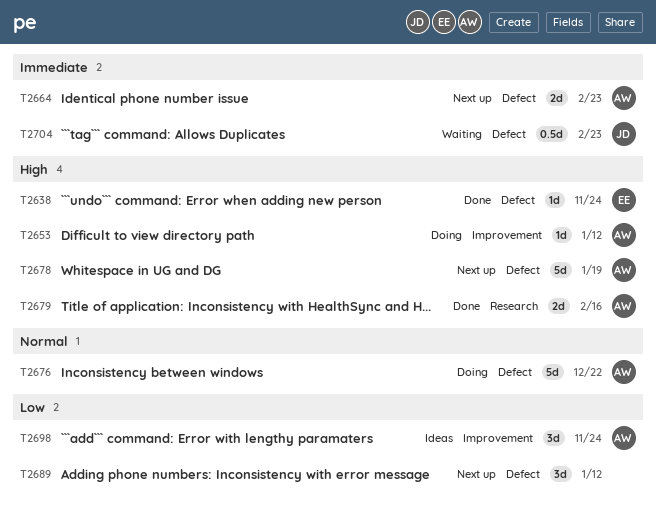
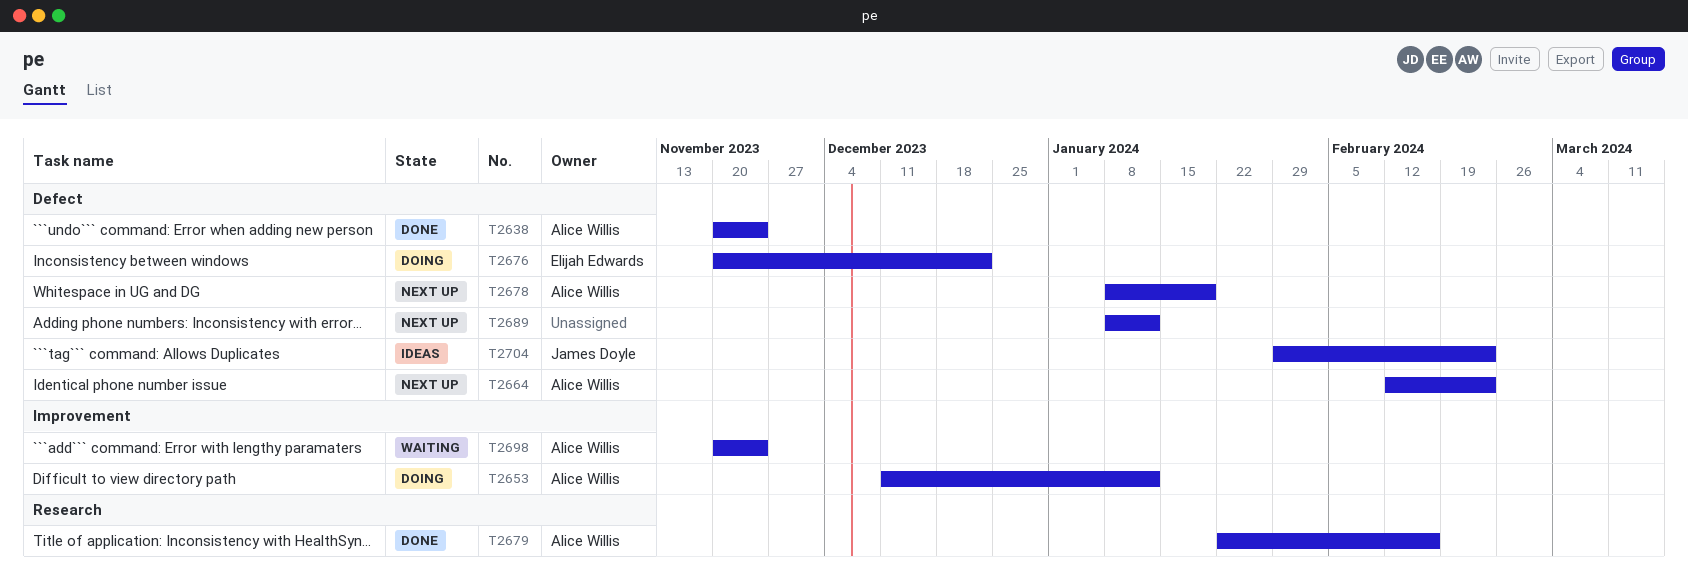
T2638, owner: Elijah Edwards -> Alice Willis
T2676, owner: Alice Willis -> Elijah Edwards
T2698, status: Ideas -> Waiting
T2704, status: Waiting -> Ideas

